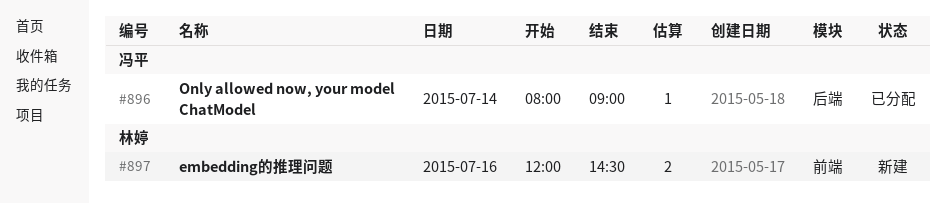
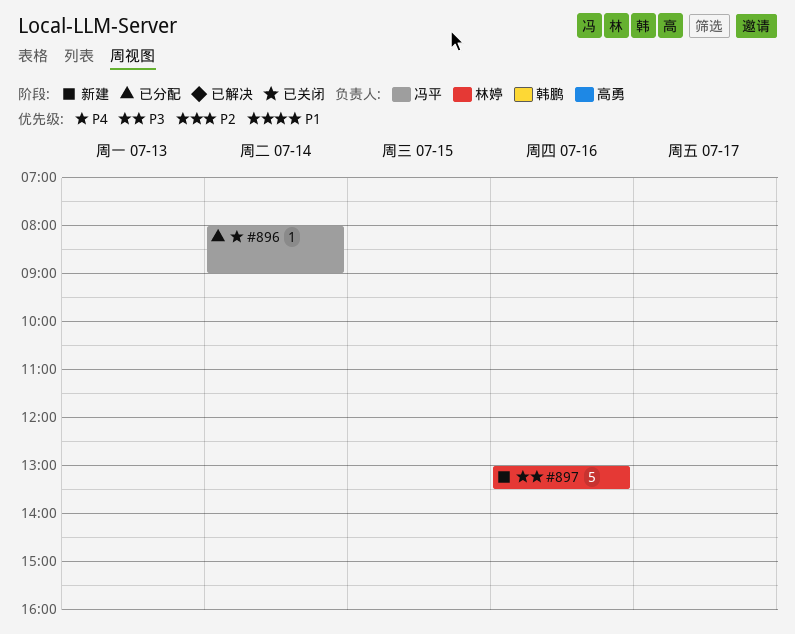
#897, estimate: 2 -> 5
#897, begins: 12:00 -> 13:00
#897, ends: 14:30 -> 13:30

